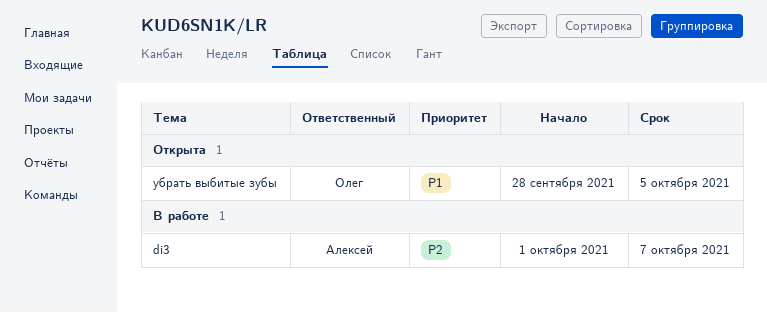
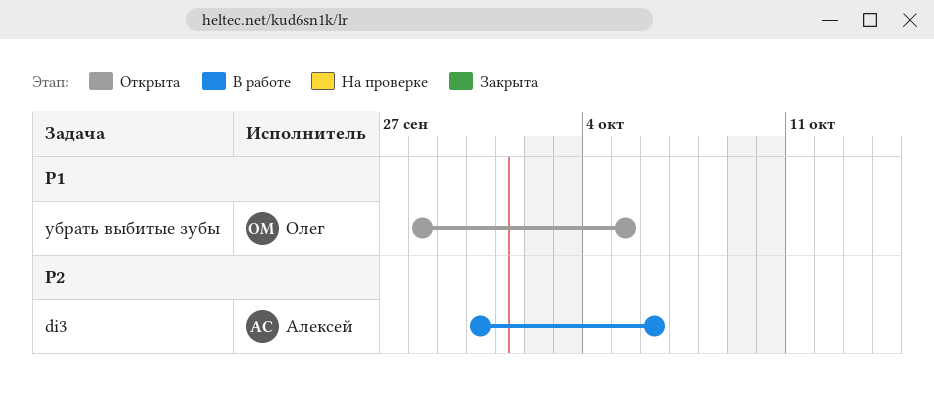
di3, start: Oct 1 -> Sep 30
di3, due: Oct 7 -> Oct 6

